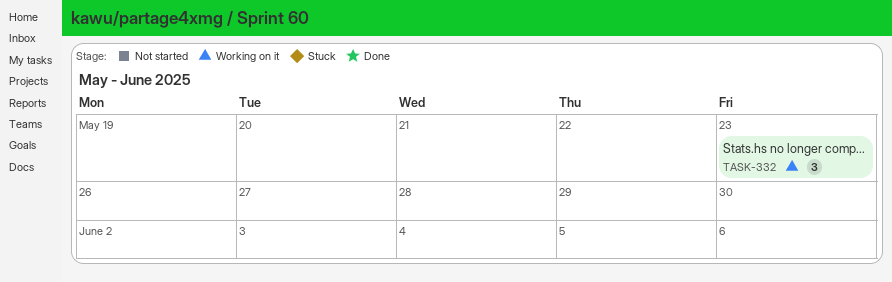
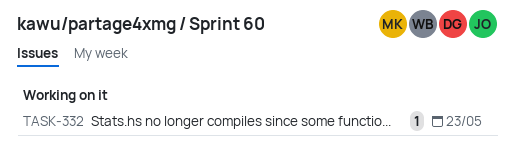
TASK-332, estimate: 3 -> 1

